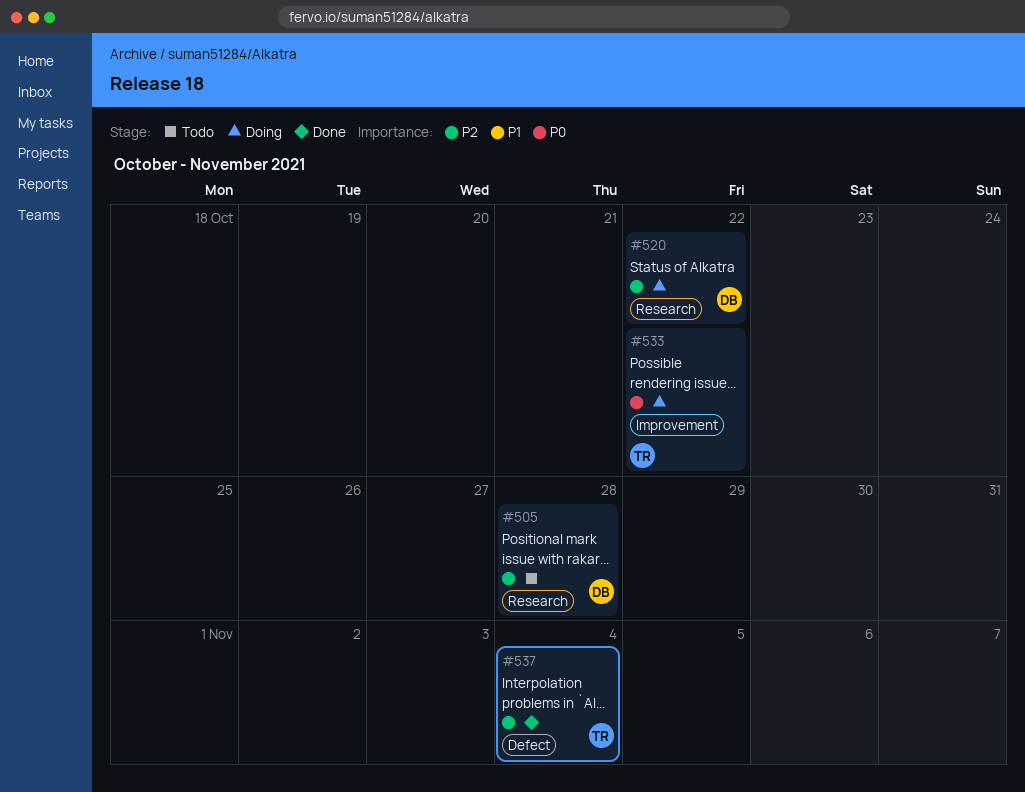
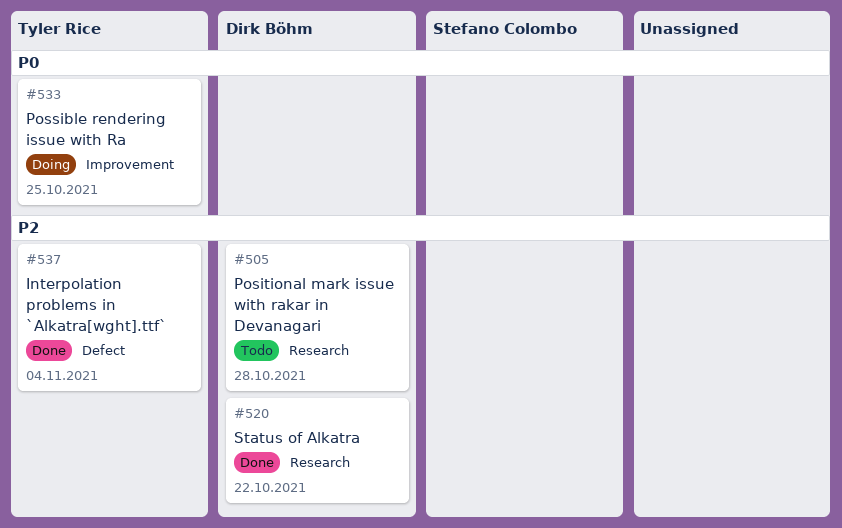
#520, status: Doing -> Done
#533, due: Oct 22 -> Oct 25

